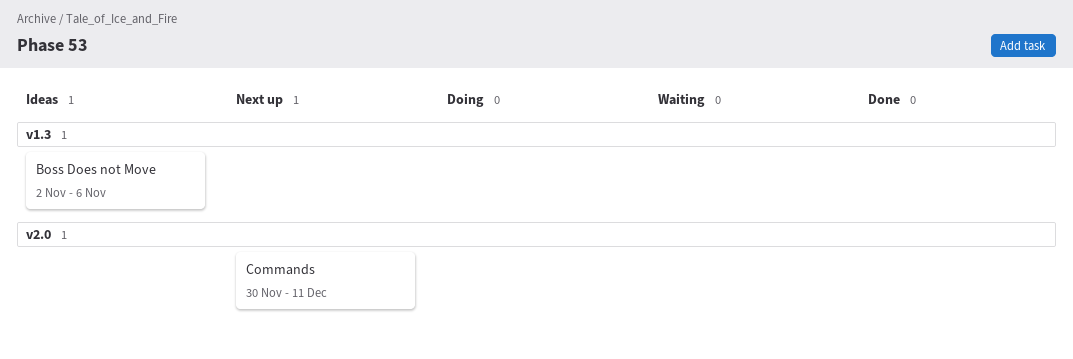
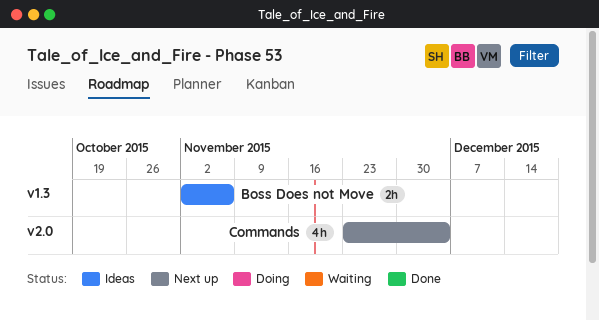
Commands, start: Nov 30 -> Nov 23
Commands, due: Dec 11 -> Dec 4

